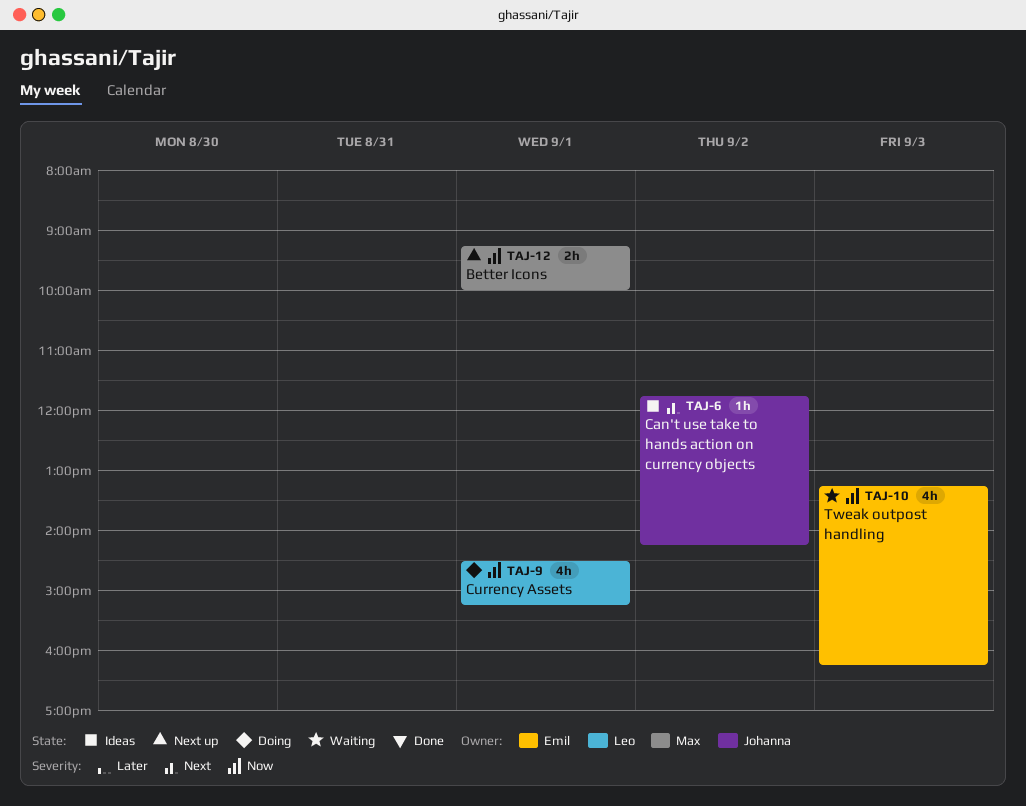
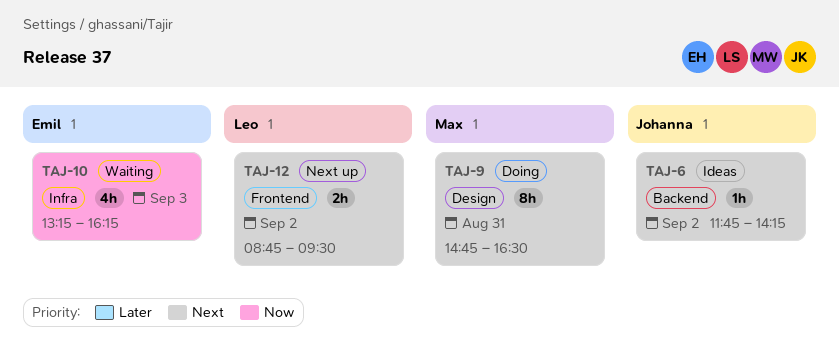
TAJ-9, owner: Leo -> Max
TAJ-9, priority: Now -> Next
TAJ-9, estimate: 4h -> 8h
TAJ-9, day: Sep 1 -> Aug 31
TAJ-9, begins: 14:30 -> 14:45
TAJ-9, ends: 15:15 -> 16:30
TAJ-12, owner: Max -> Leo
TAJ-12, priority: Now -> Next
TAJ-12, day: Sep 1 -> Sep 2
TAJ-12, begins: 09:15 -> 08:45
TAJ-12, ends: 10:00 -> 09:30

